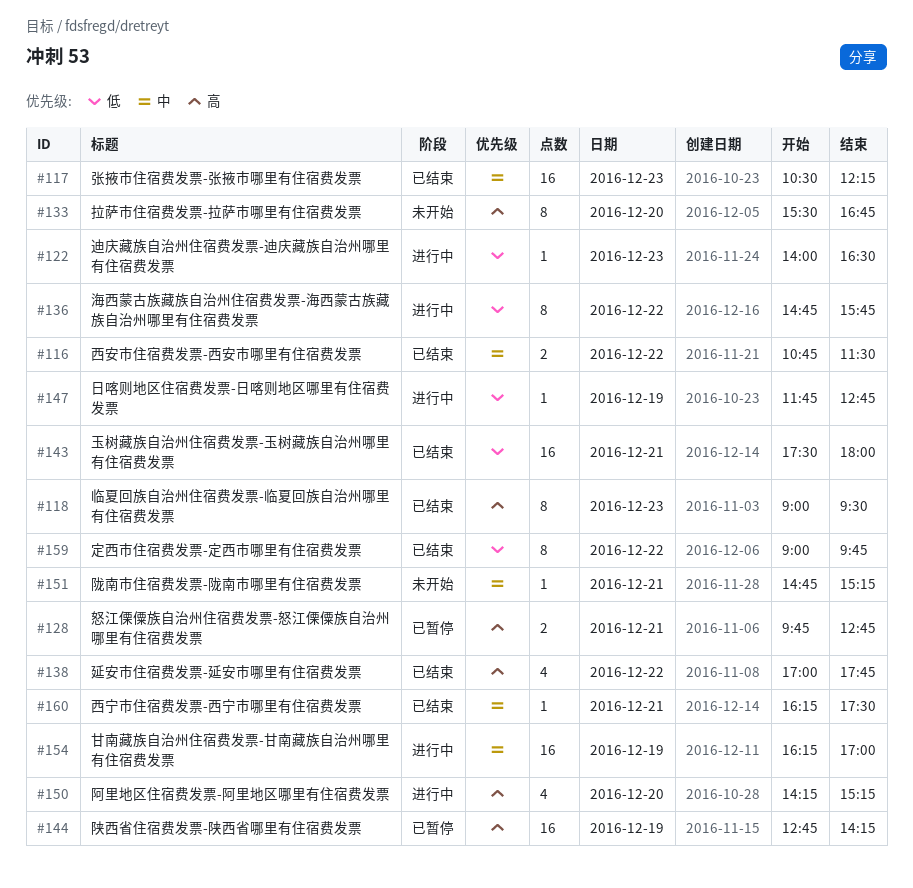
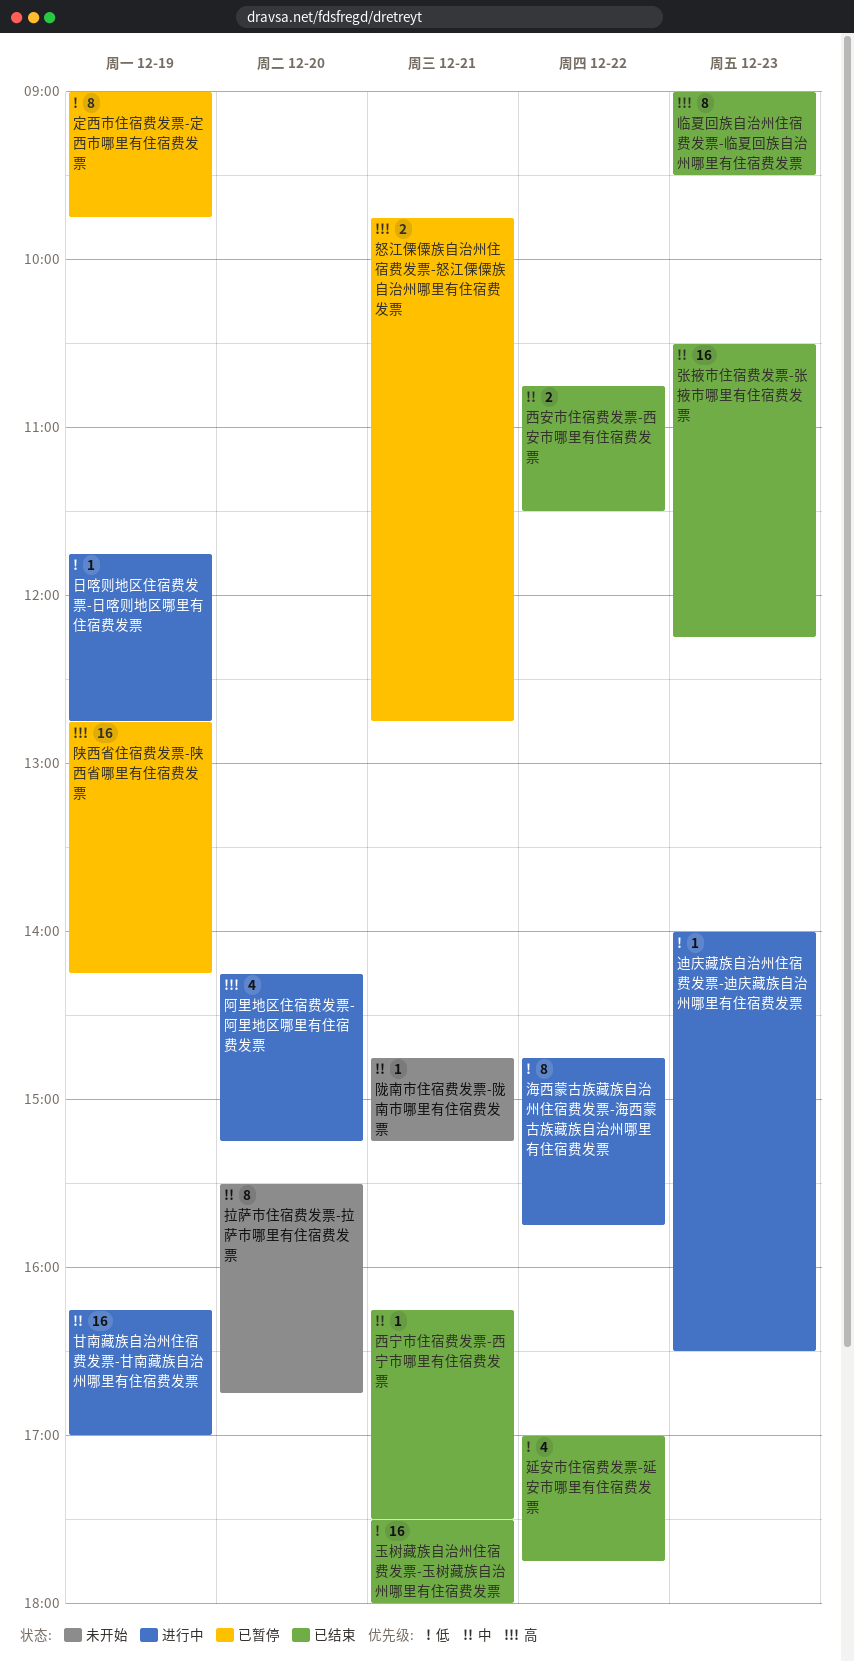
定西市住宿费发票-定西市哪里有住宿费发票, status: 已结束 -> 已暂停
定西市住宿费发票-定西市哪里有住宿费发票, day: Dec 22 -> Dec 19
延安市住宿费发票-延安市哪里有住宿费发票, priority: 高 -> 低
拉萨市住宿费发票-拉萨市哪里有住宿费发票, priority: 高 -> 中

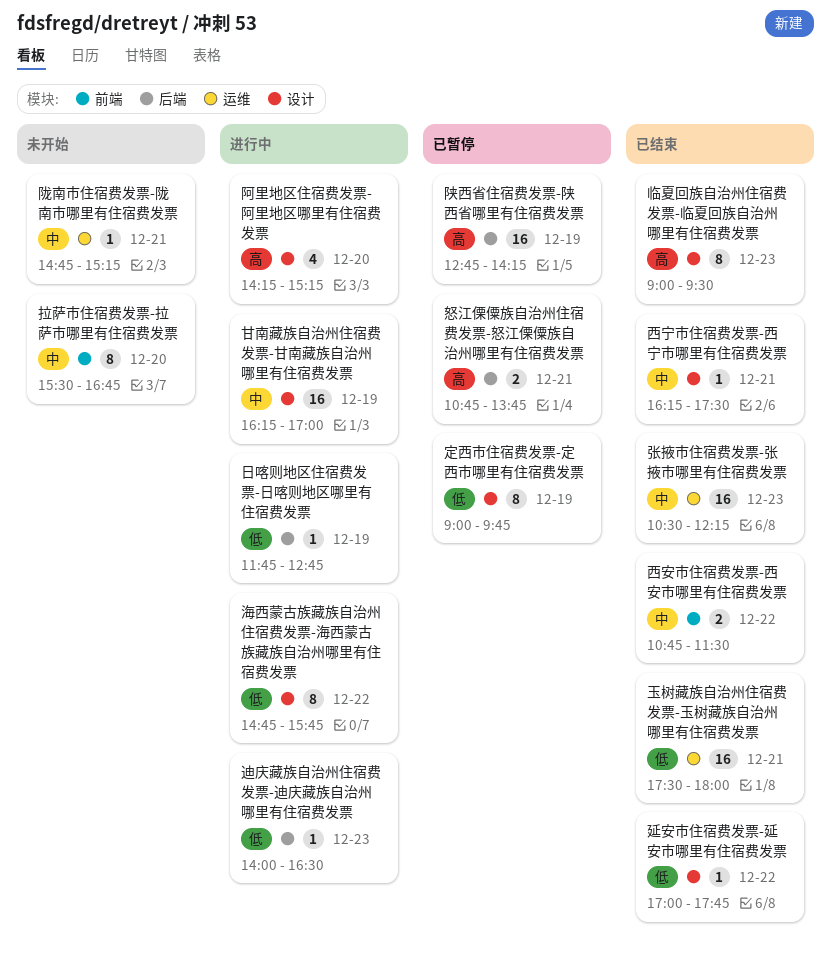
延安市住宿费发票-延安市哪里有住宿费发票, estimate: 4 -> 1
怒江傈僳族自治州住宿费发票-怒江傈僳族自治州哪里有住宿费发票, begins: 09:45 -> 10:45
怒江傈僳族自治州住宿费发票-怒江傈僳族自治州哪里有住宿费发票, ends: 12:45 -> 13:45

